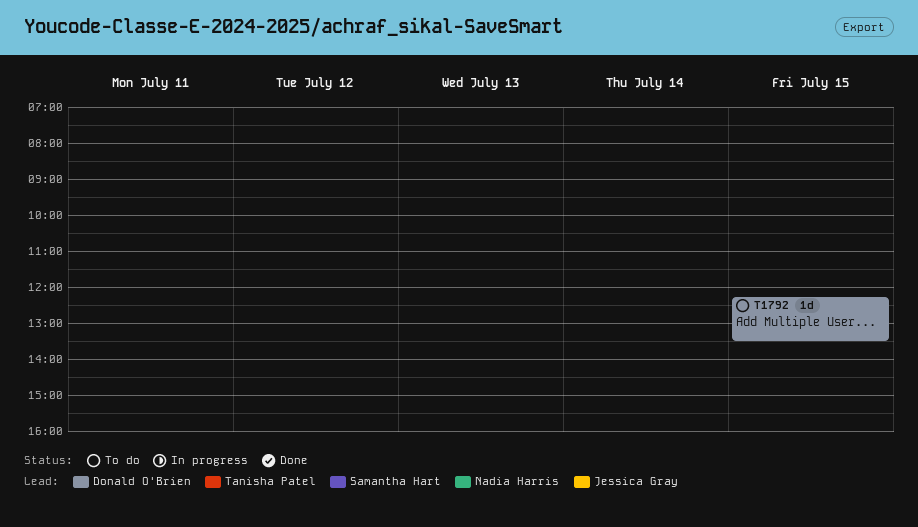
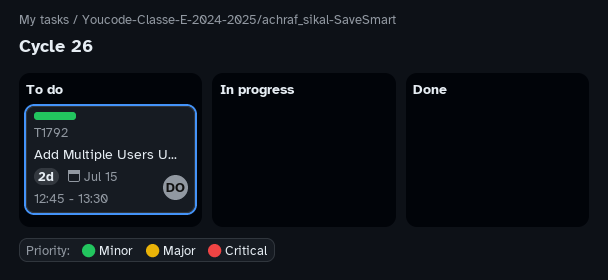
T1792, estimate: 1d -> 2d
T1792, begins: 12:15 -> 12:45

